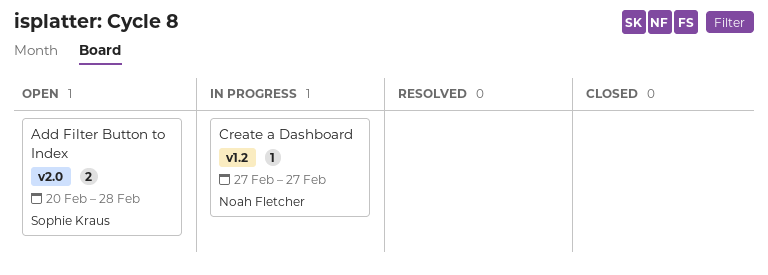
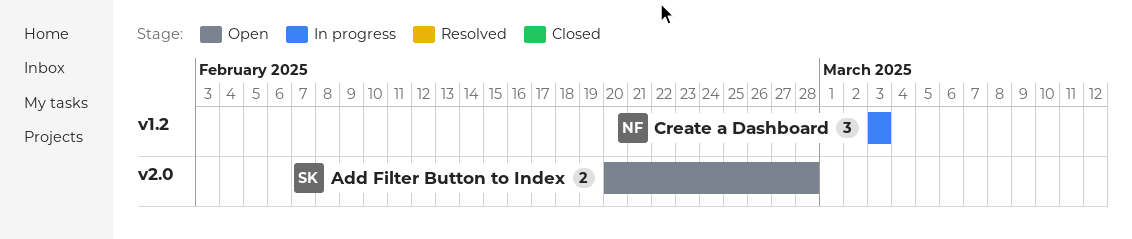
Create a Dashboard, estimate: 1 -> 3
Create a Dashboard, start: Feb 27 -> Mar 3
Create a Dashboard, due: Feb 27 -> Mar 3

